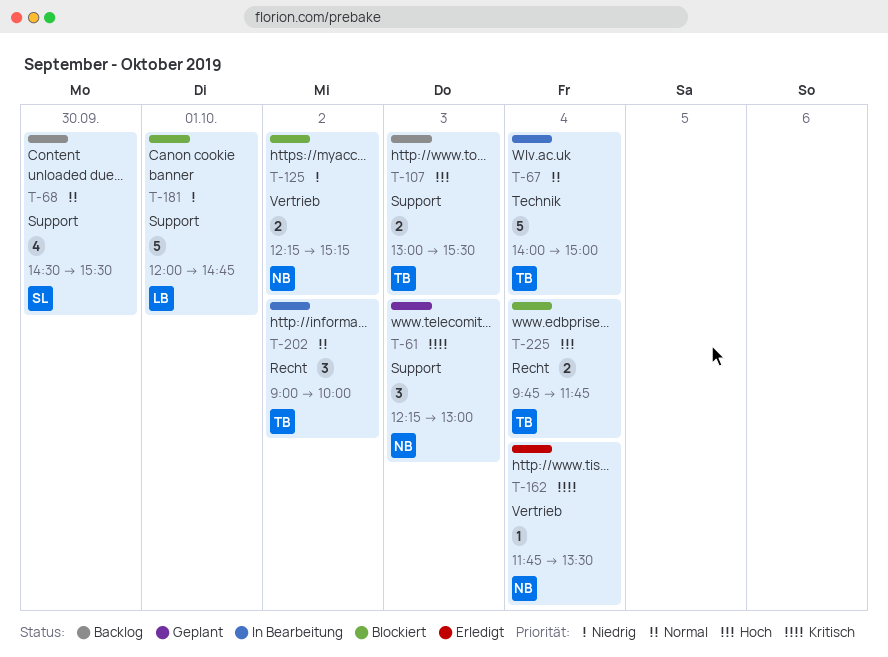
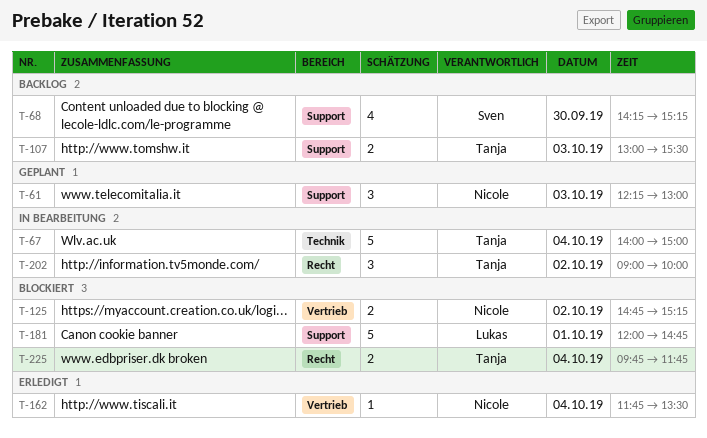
T-68, begins: 14:30 -> 14:15
T-68, ends: 15:30 -> 15:15
T-125, begins: 12:15 -> 14:45

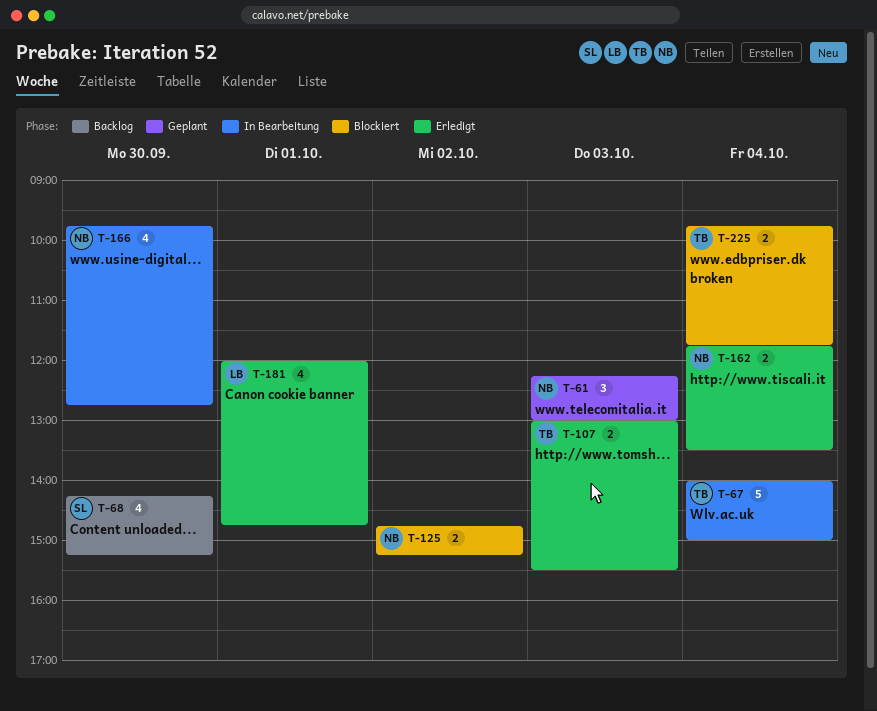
T-107, status: Backlog -> Erledigt
T-162, estimate: 1 -> 2
T-166: none -> present
T-181, status: Blockiert -> Erledigt
T-181, estimate: 5 -> 4
T-202: present -> none

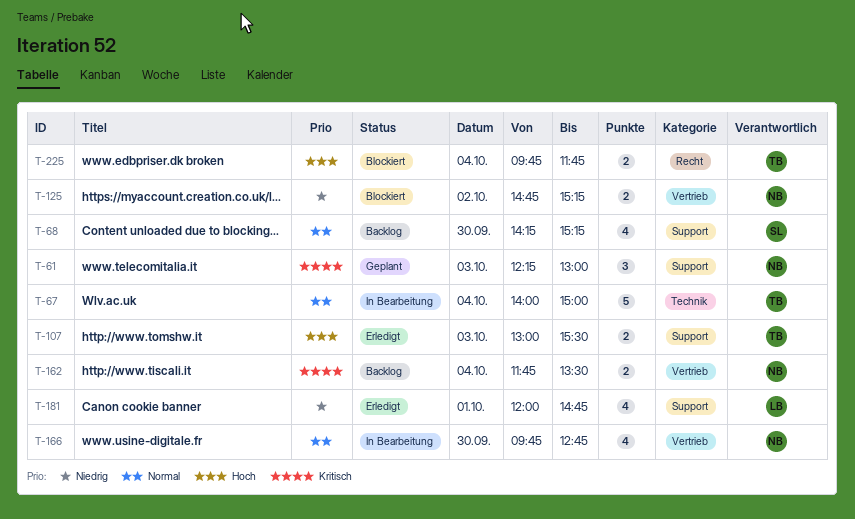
T-162, status: Erledigt -> Backlog

